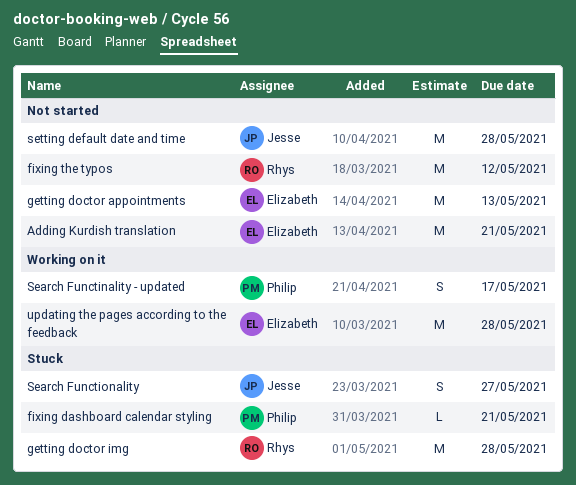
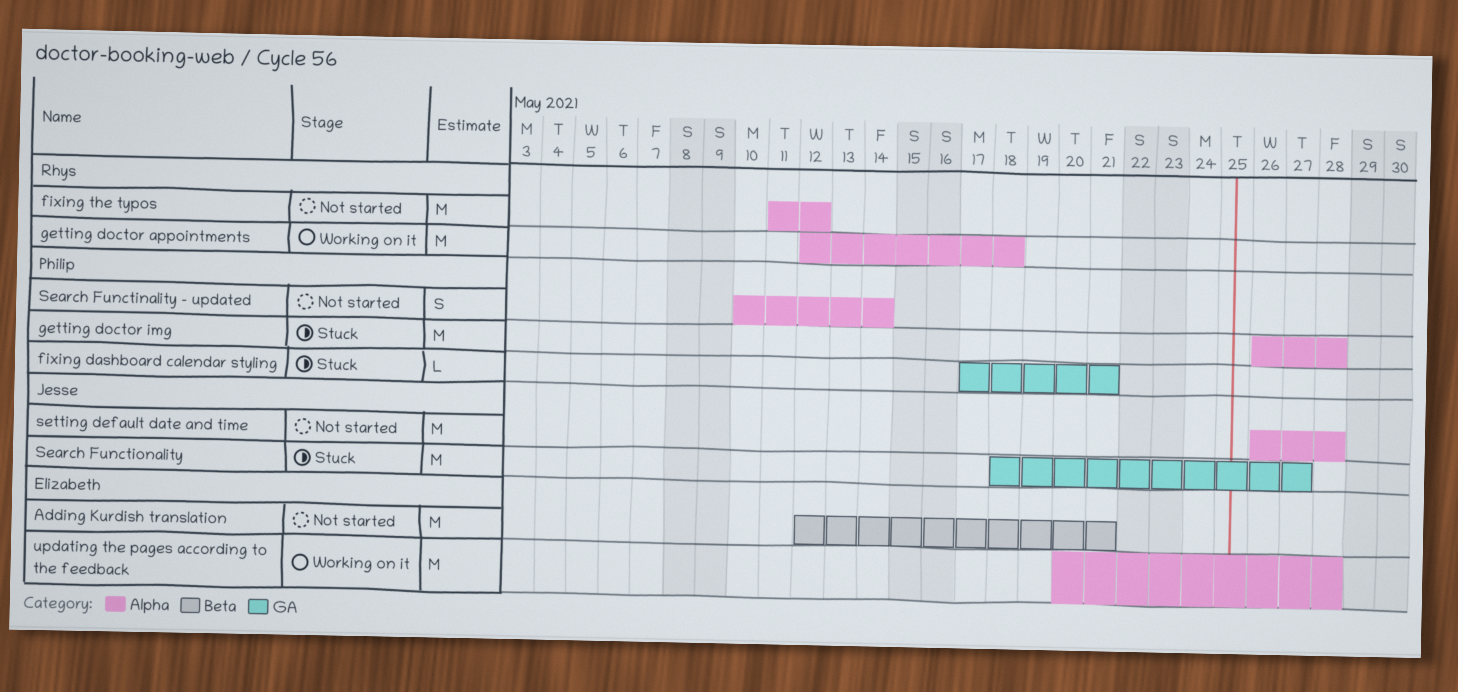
getting doctor appointments, status: Not started -> Working on it
getting doctor appointments, owner: Elizabeth -> Rhys
getting doctor appointments, due: May 13 -> May 18
getting doctor img, owner: Rhys -> Philip
Search Functinality - updated, status: Working on it -> Not started
Search Functinality - updated, due: May 17 -> May 14
Search Functionality, estimate: S -> M

